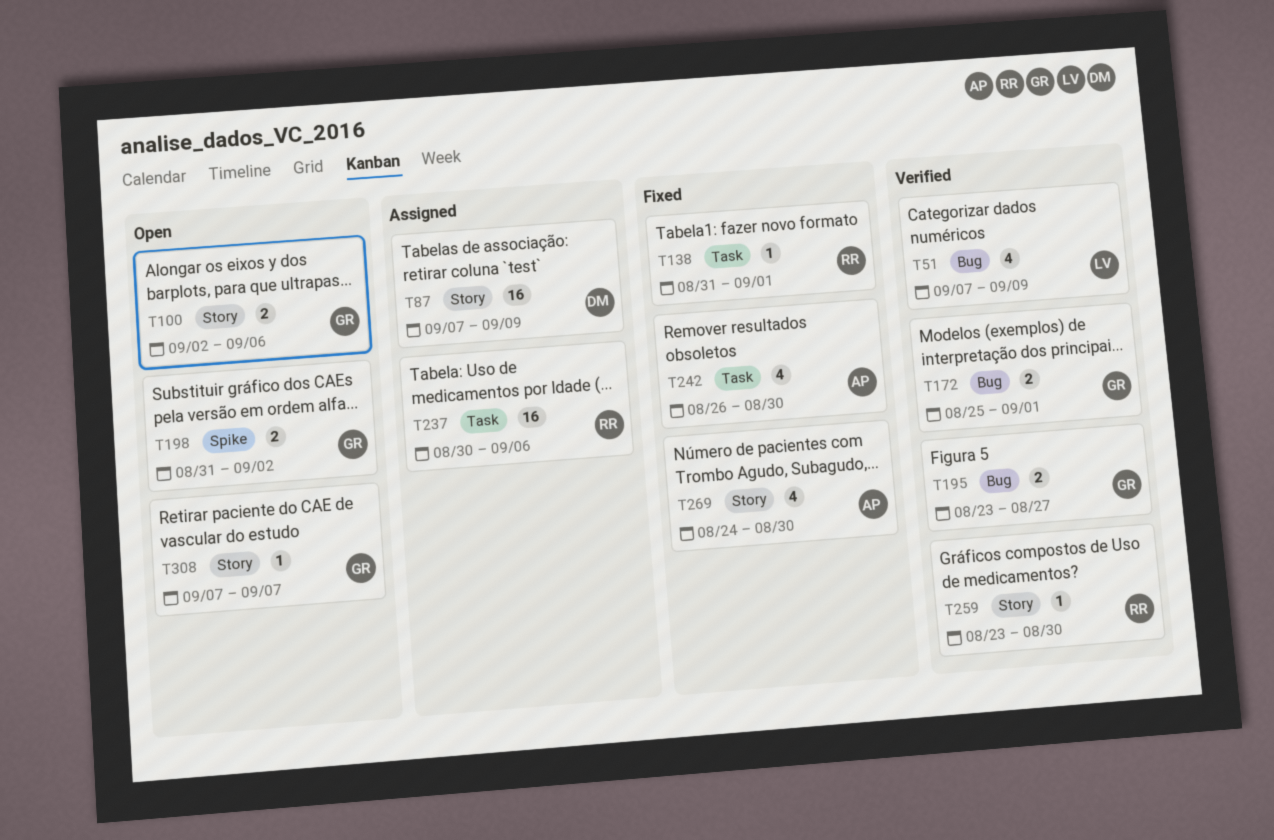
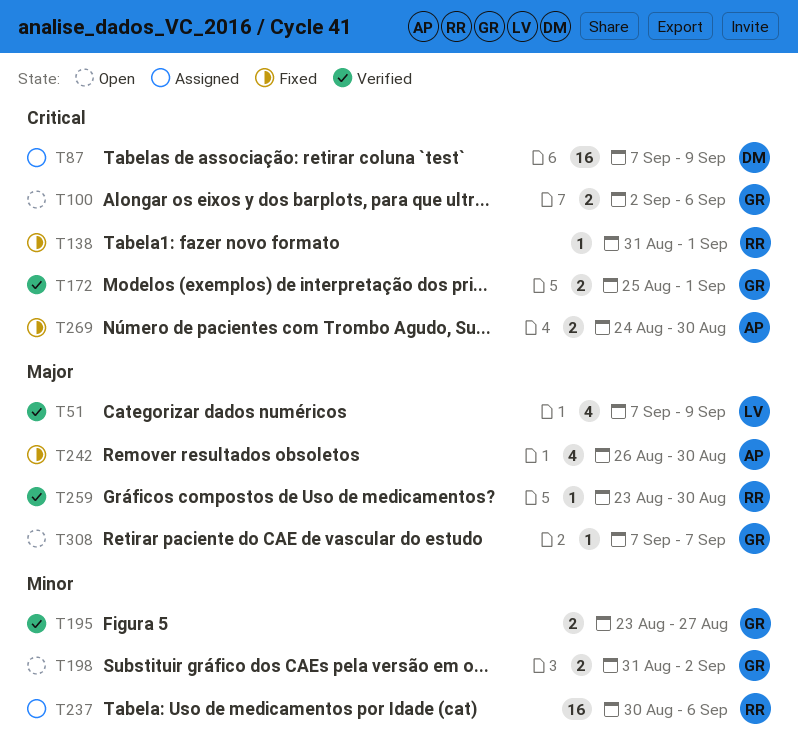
T269, estimate: 4 -> 2

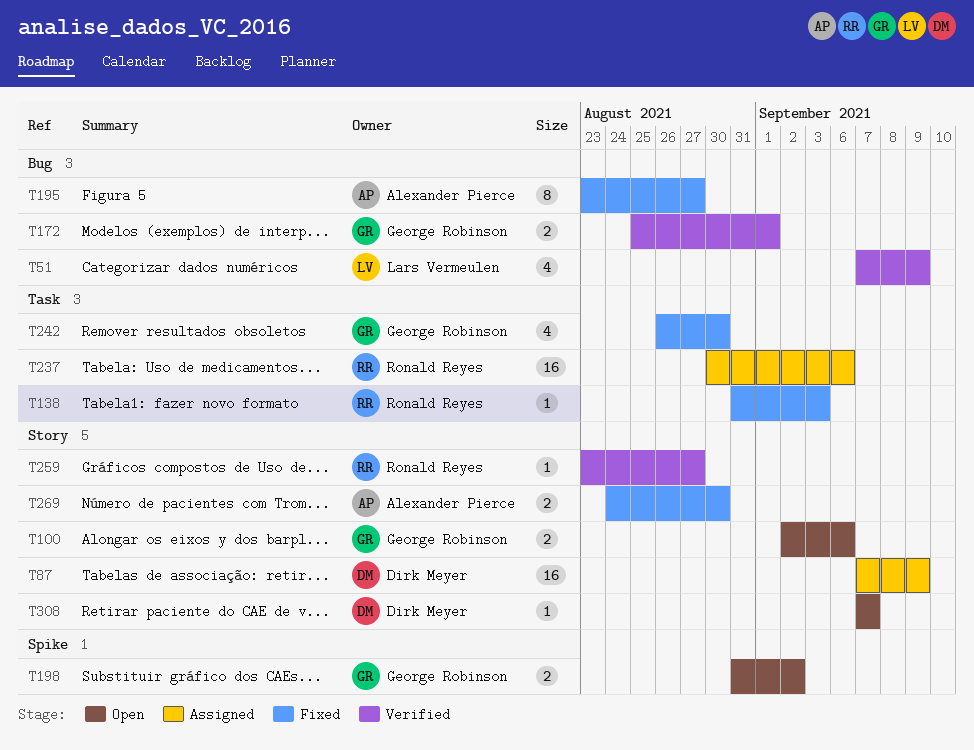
T138, due: Sep 1 -> Sep 3
T195, status: Verified -> Fixed
T195, owner: George Robinson -> Alexander Pierce
T195, estimate: 2 -> 8
T242, owner: Alexander Pierce -> George Robinson
T259, due: Aug 30 -> Aug 27
T308, owner: George Robinson -> Dirk Meyer

